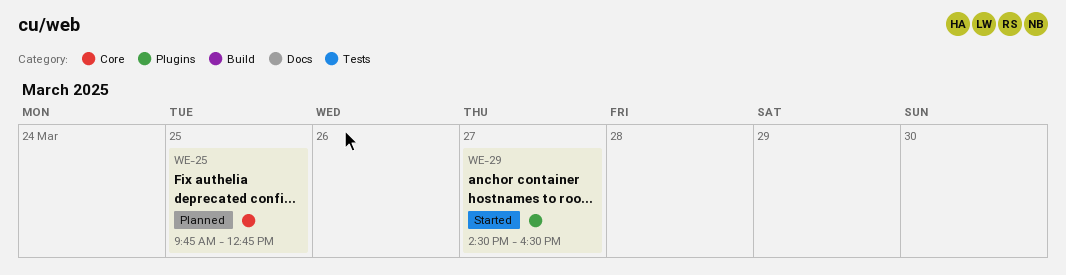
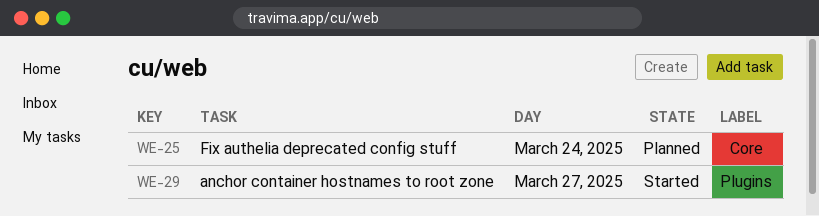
WE-25, day: Mar 25 -> Mar 24

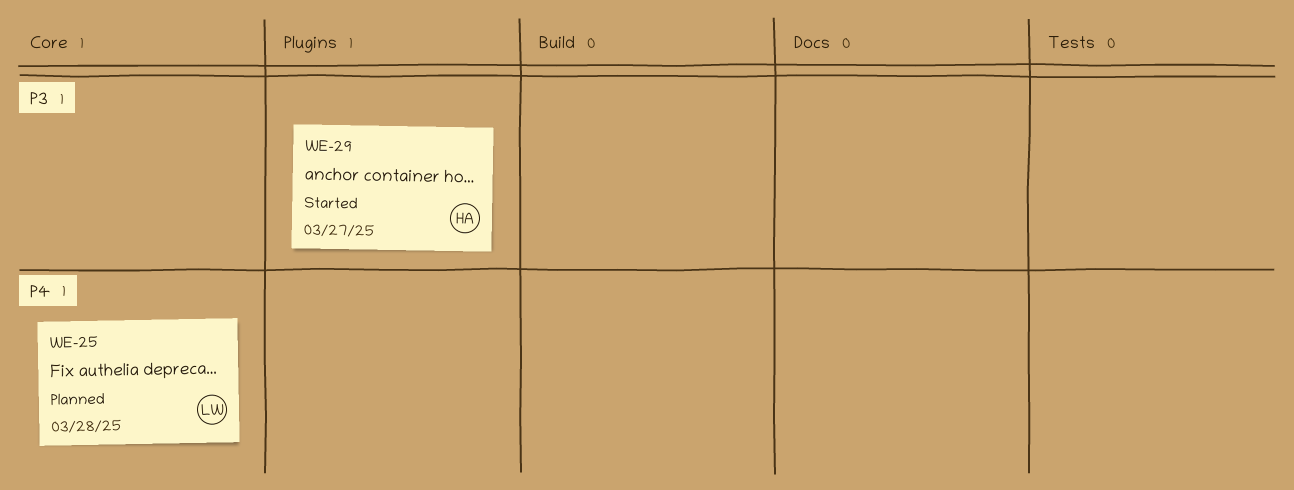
WE-25, day: Mar 24 -> Mar 28

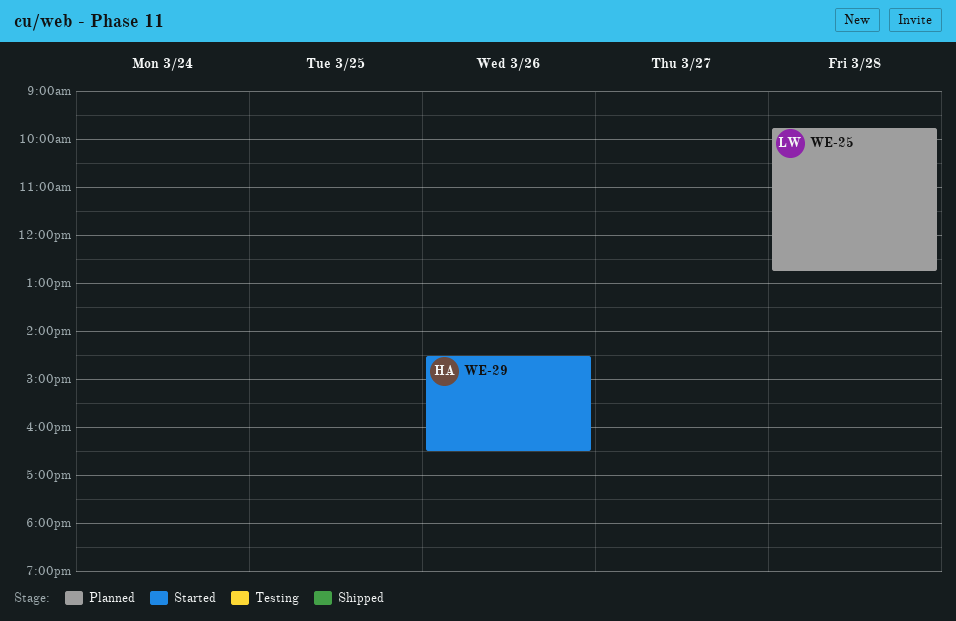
WE-29, day: Mar 27 -> Mar 26

